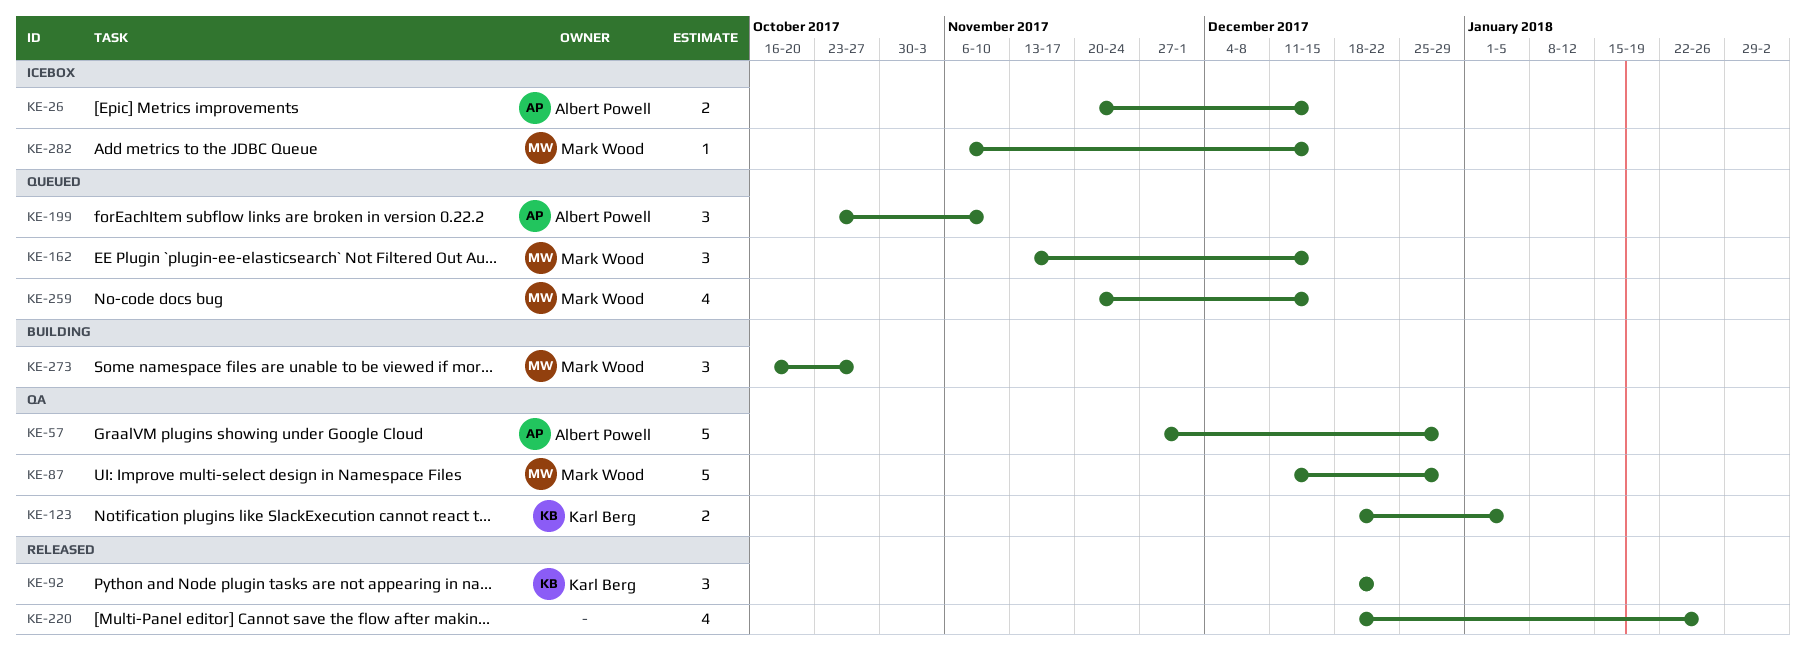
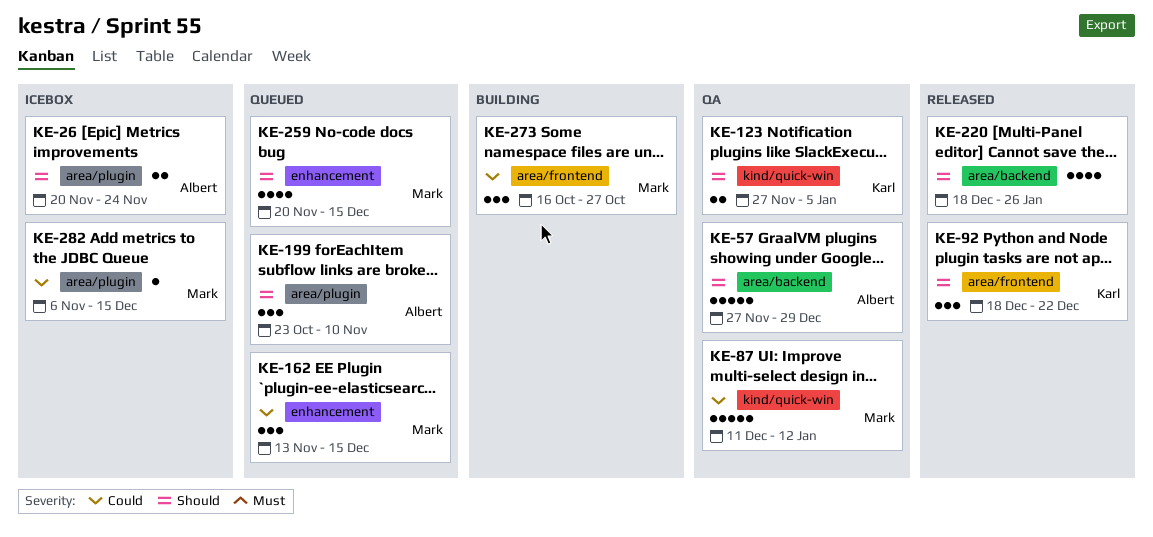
KE-26, due: Dec 15 -> Nov 24
KE-87, due: Dec 29 -> Jan 12
KE-123, start: Dec 18 -> Nov 27

